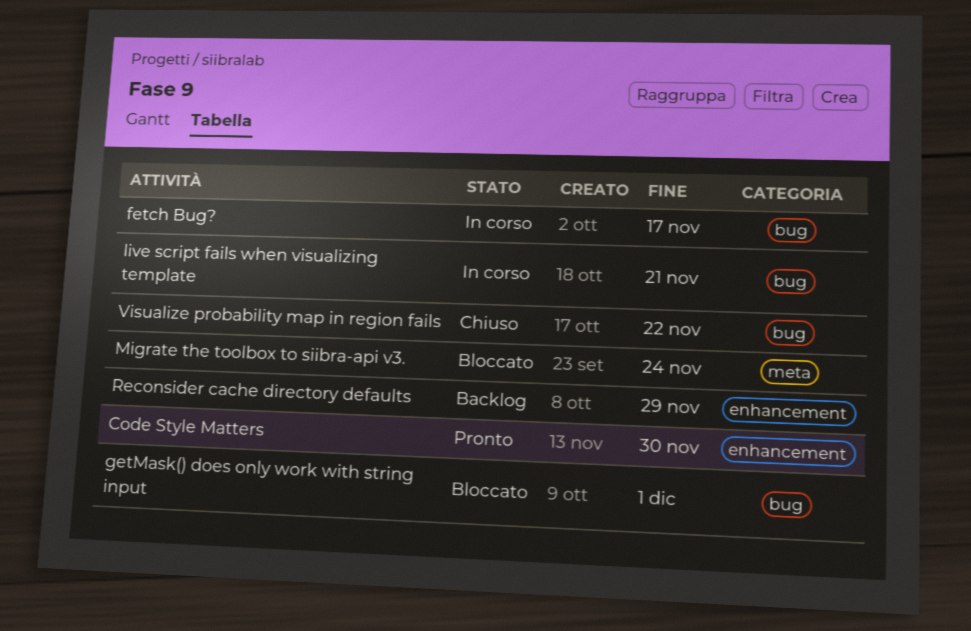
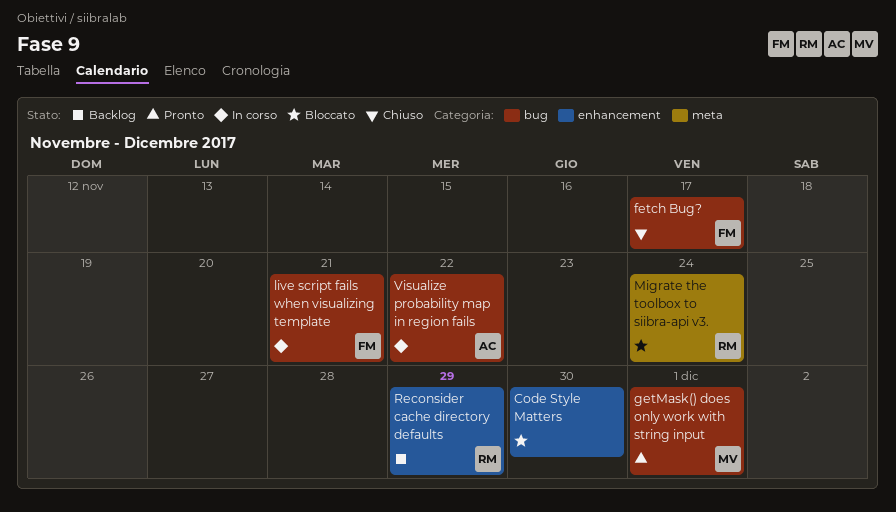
Code Style Matters, status: Pronto -> Bloccato
fetch Bug?, status: In corso -> Chiuso
getMask() does only work with string input, status: Bloccato -> Pronto
Visualize probability map in region fails, status: Chiuso -> In corso

